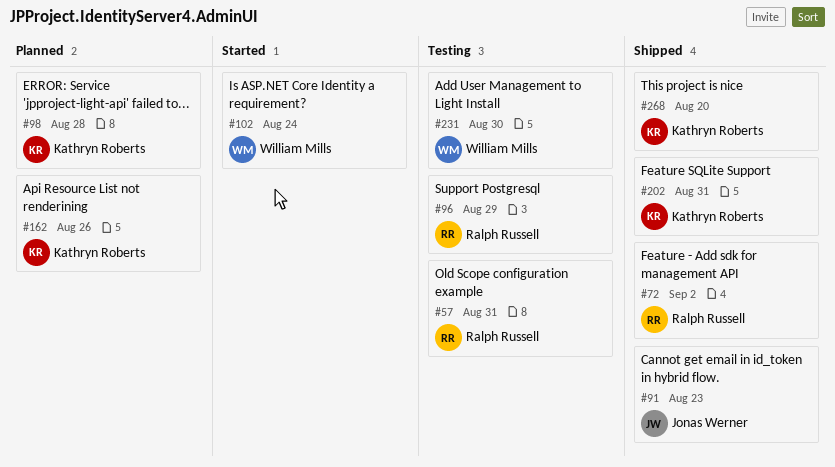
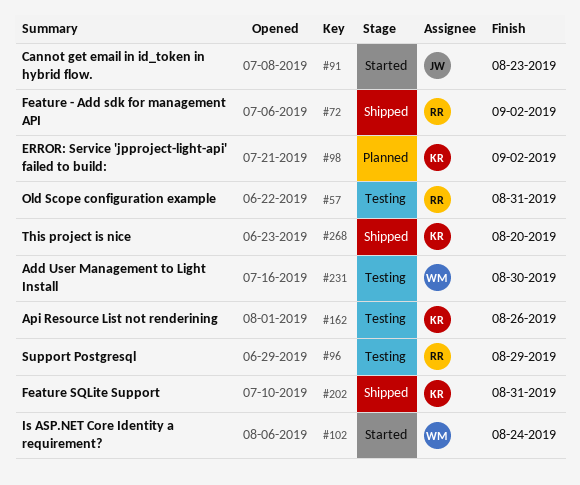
#91, status: Shipped -> Started
#98, due: Aug 28 -> Sep 2
#162, status: Planned -> Testing

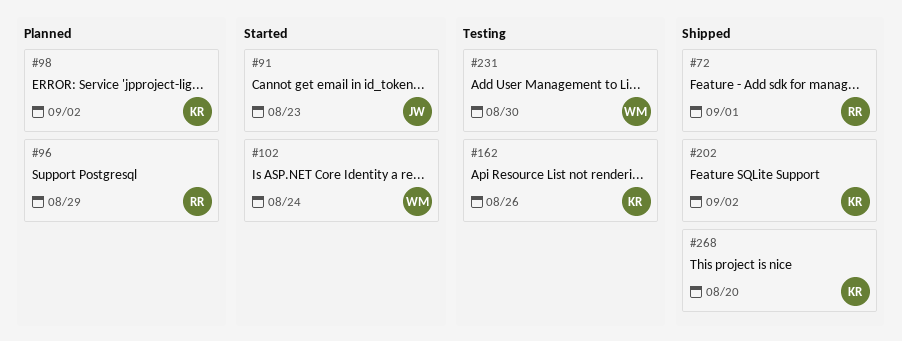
#57: present -> none
#72, due: Sep 2 -> Sep 1
#96, status: Testing -> Planned
#202, due: Aug 31 -> Sep 2

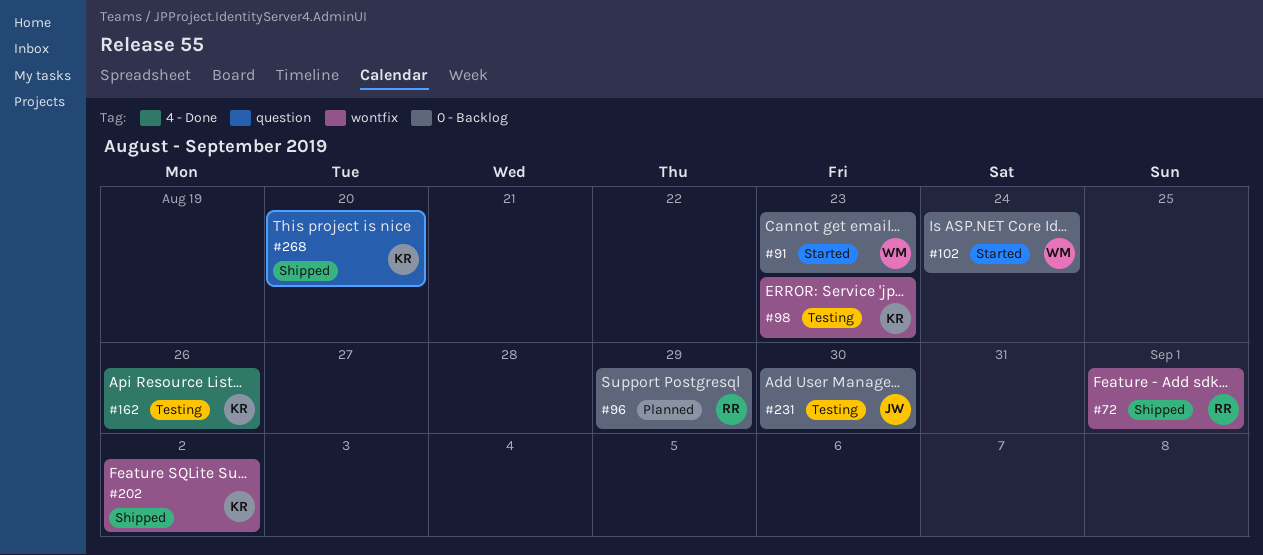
#91, owner: JW -> WM
#98, status: Planned -> Testing
#98, due: Sep 2 -> Aug 23
#231, owner: WM -> JW

